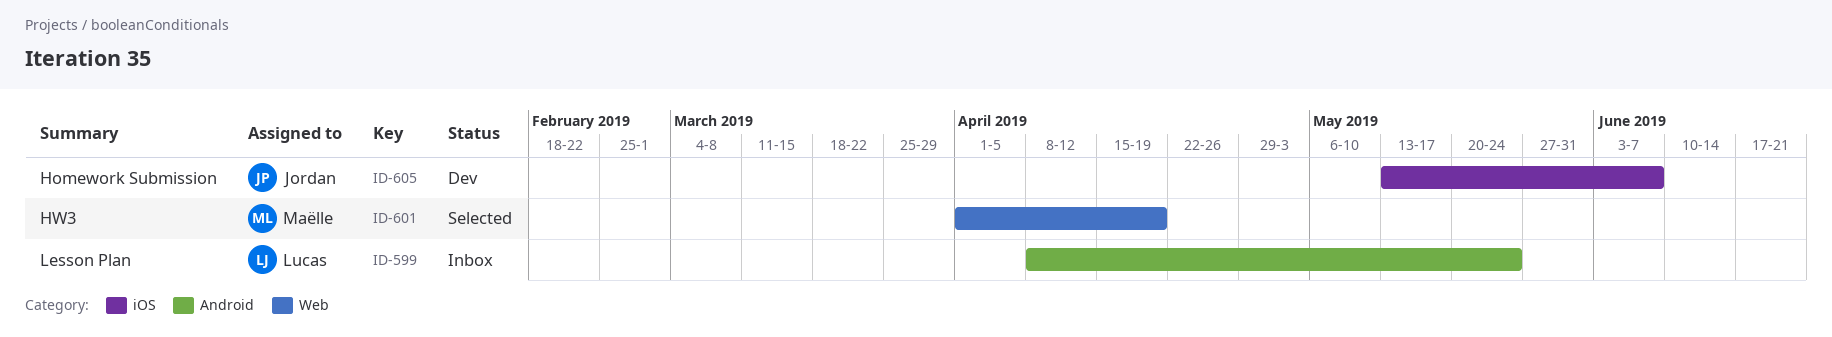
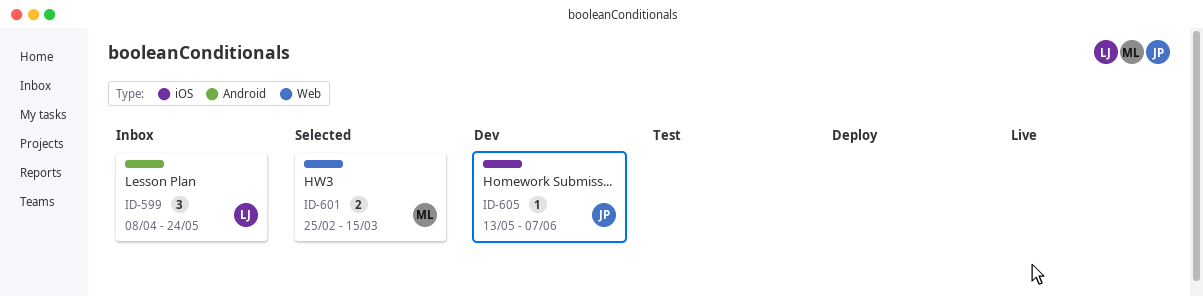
ID-601, start: Apr 1 -> Feb 25
ID-601, due: Apr 19 -> Mar 15

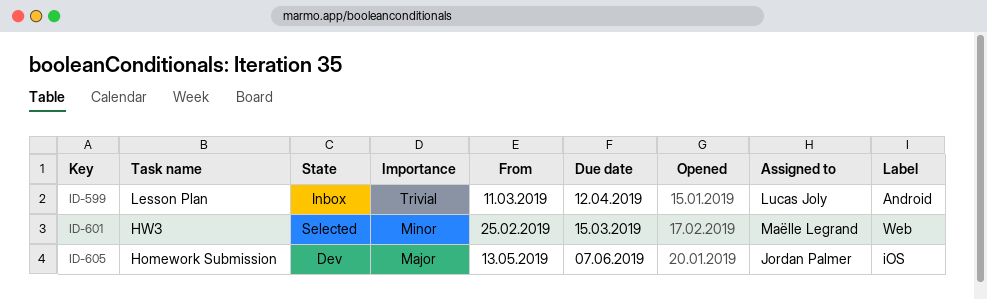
ID-599, start: Apr 8 -> Mar 11
ID-599, due: May 24 -> Apr 12

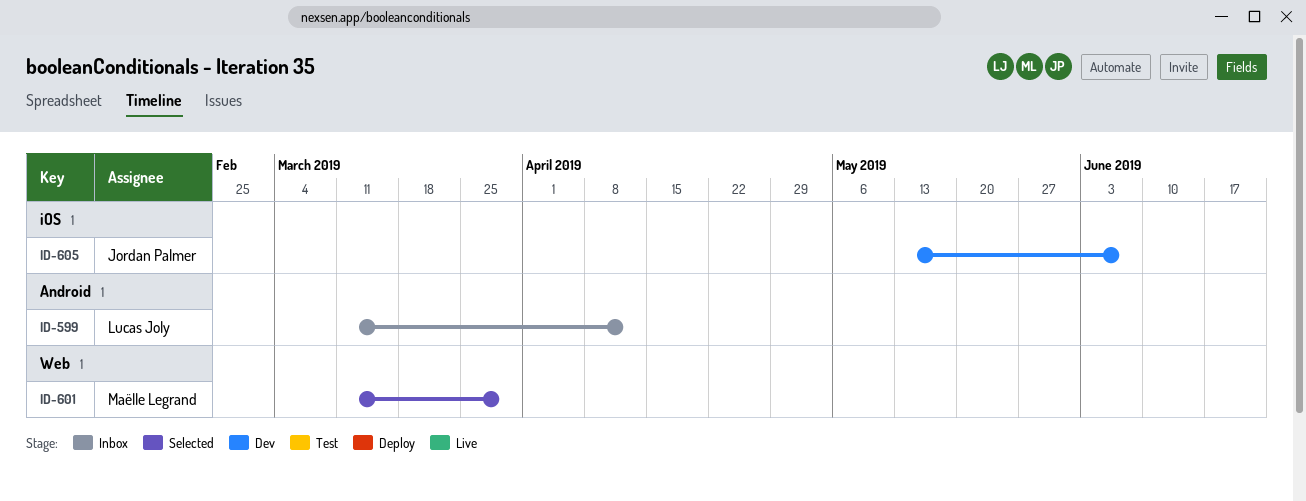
ID-601, start: Feb 25 -> Mar 11
ID-601, due: Mar 15 -> Mar 29

